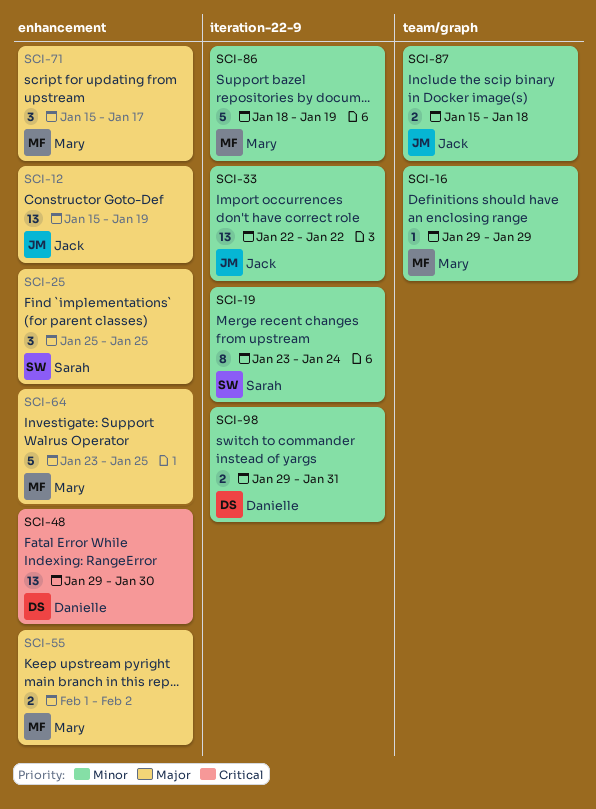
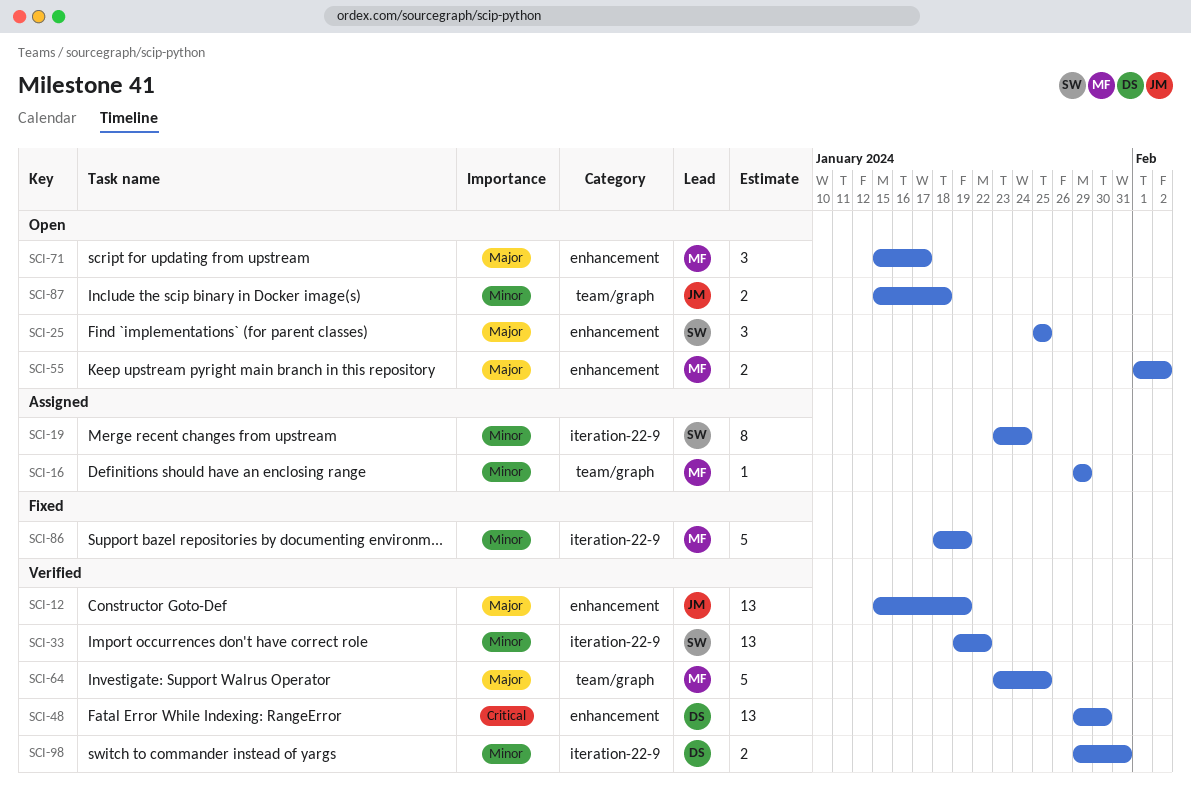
SCI-33, owner: Jack -> Sarah
SCI-33, start: Jan 22 -> Jan 19
SCI-64, label: enhancement -> team/graph

